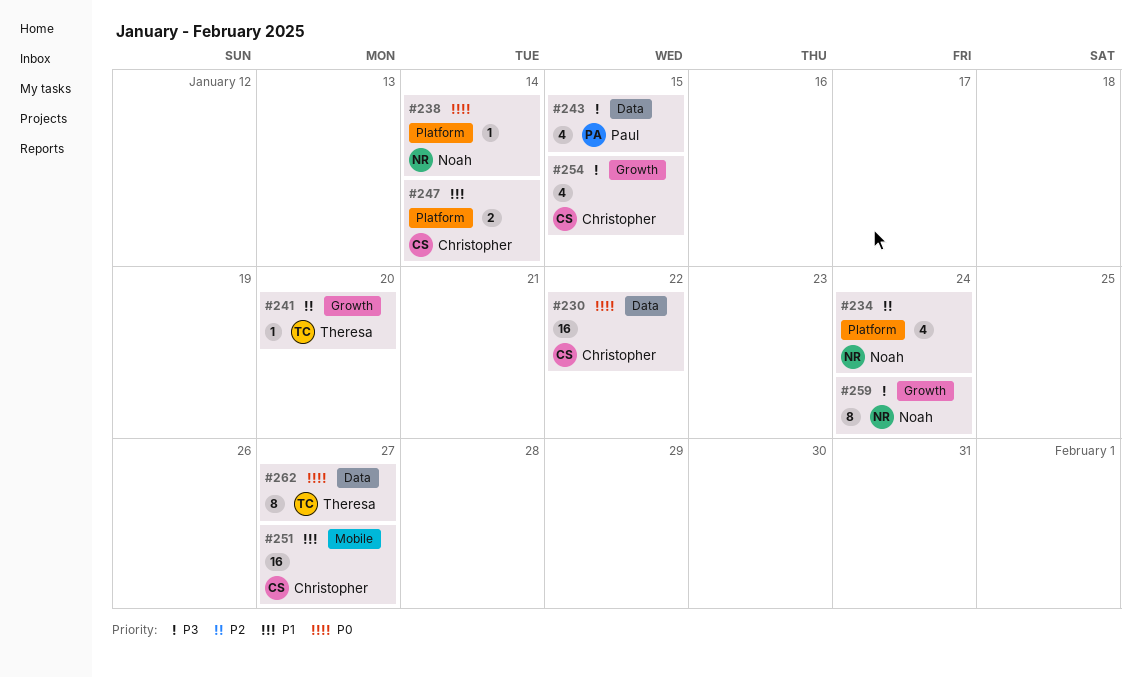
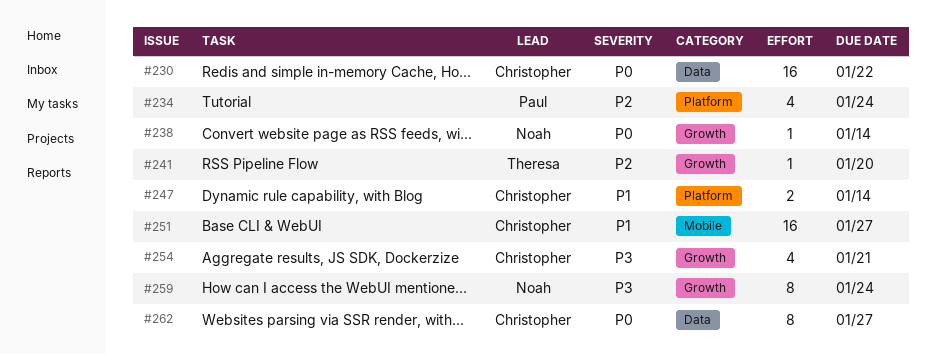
#234, owner: Noah -> Paul
#238, label: Platform -> Growth
#243: present -> none
#254, due: Jan 15 -> Jan 21
#262, owner: Theresa -> Christopher

